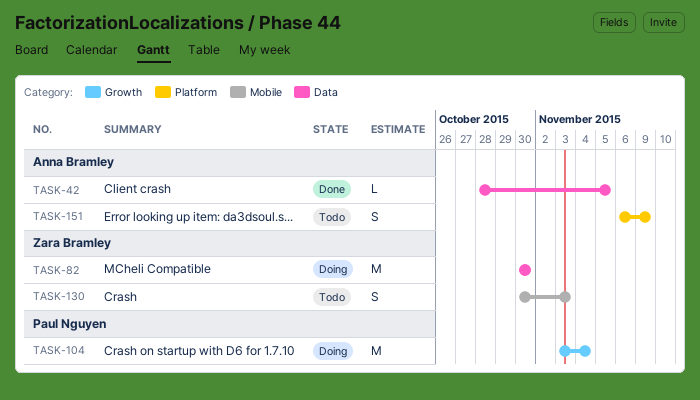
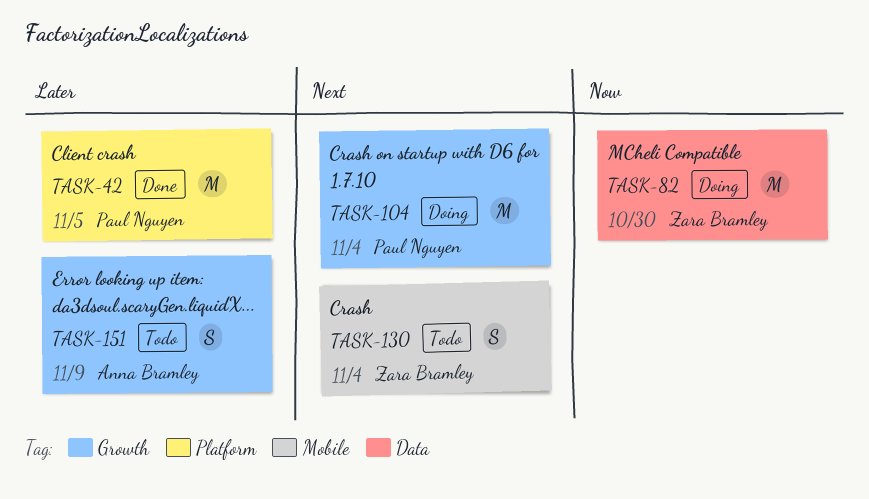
TASK-42, owner: Anna Bramley -> Paul Nguyen
TASK-42, label: Data -> Platform
TASK-42, estimate: L -> M
TASK-130, due: Nov 3 -> Nov 4
TASK-151, label: Platform -> Growth

